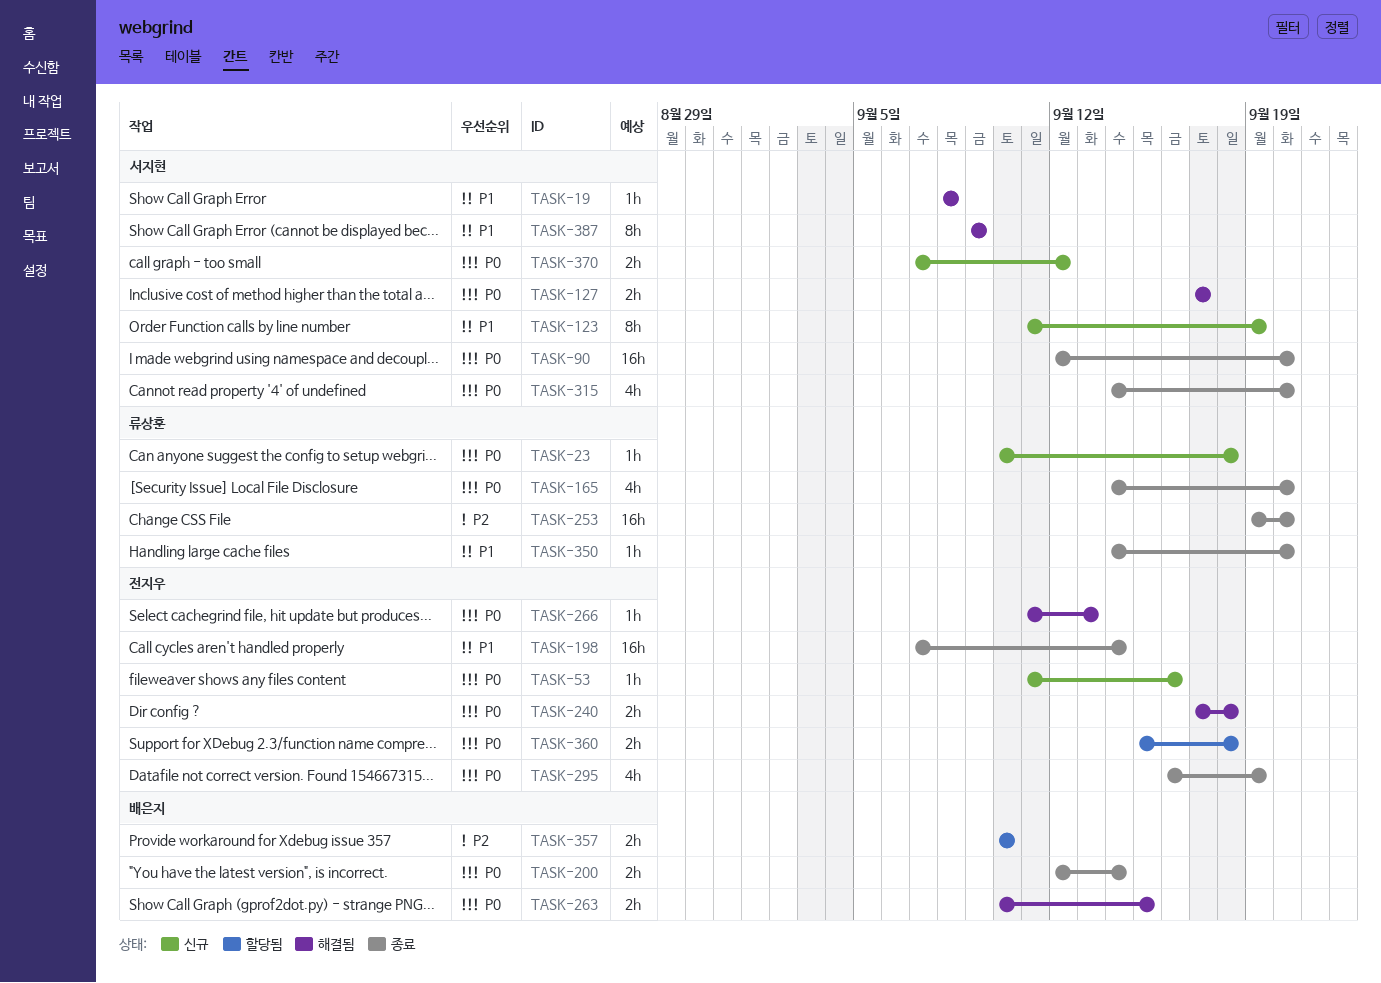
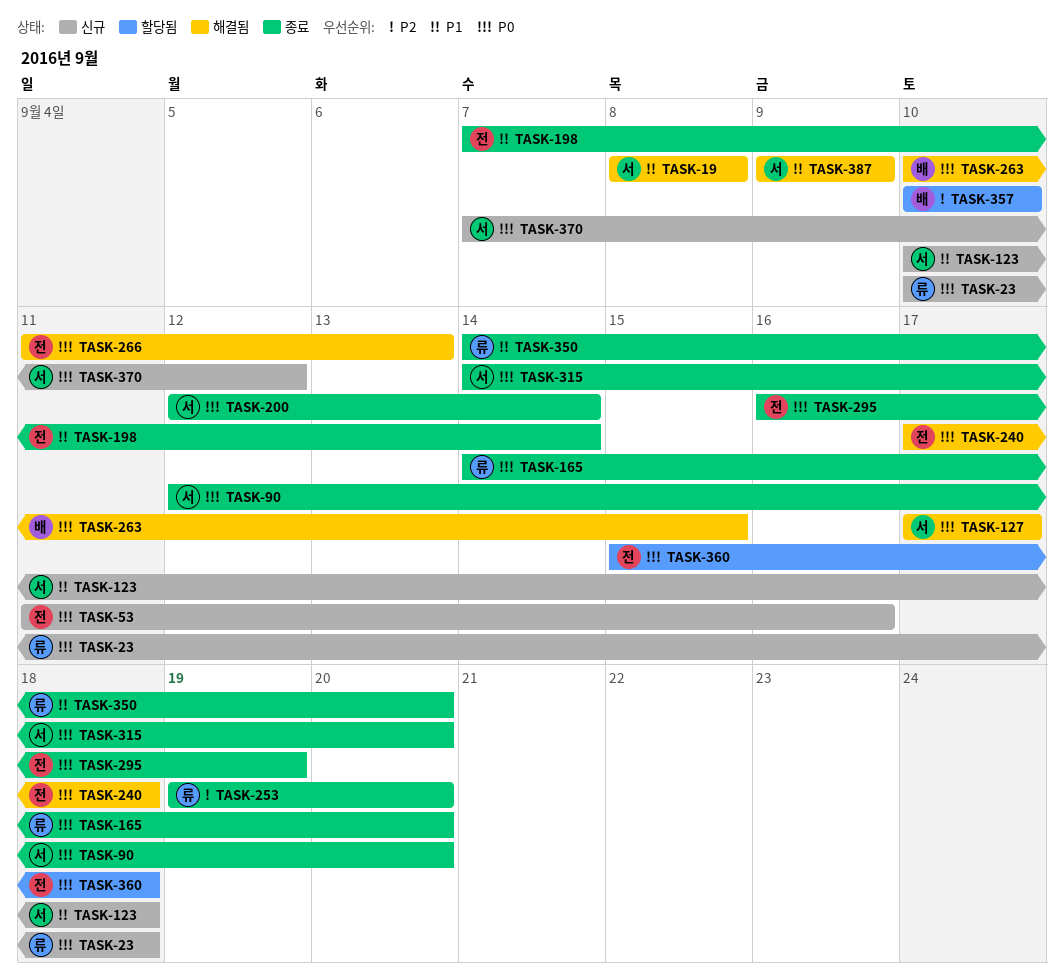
TASK-123, start: Sep 11 -> Sep 10
TASK-123, due: Sep 19 -> Sep 18
TASK-200, owner: 배은지 -> 서지현

